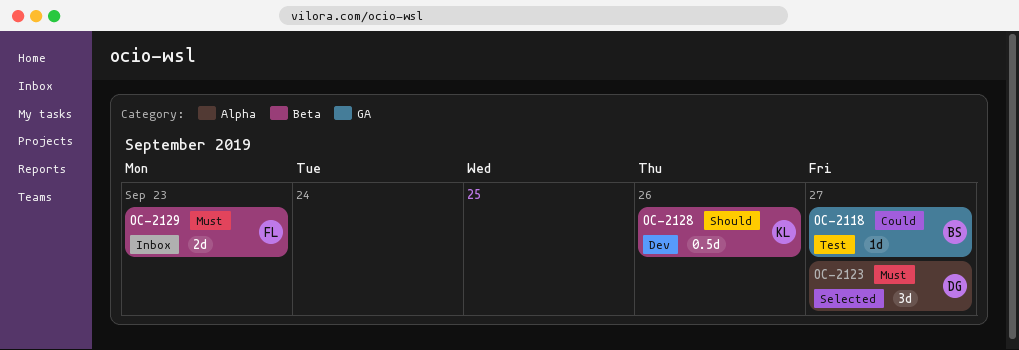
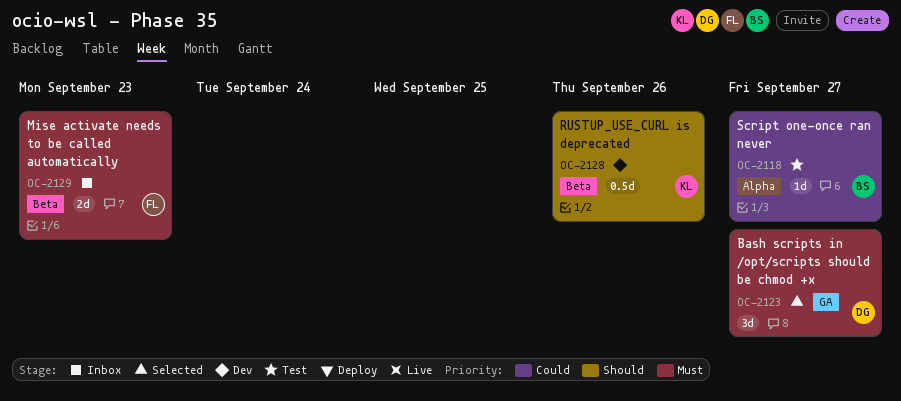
OC-2118, label: GA -> Alpha
OC-2123, label: Alpha -> GA

